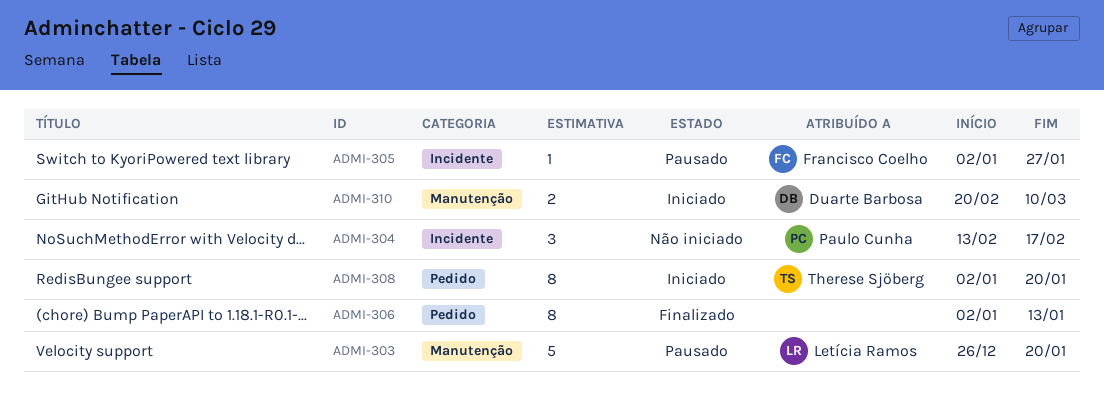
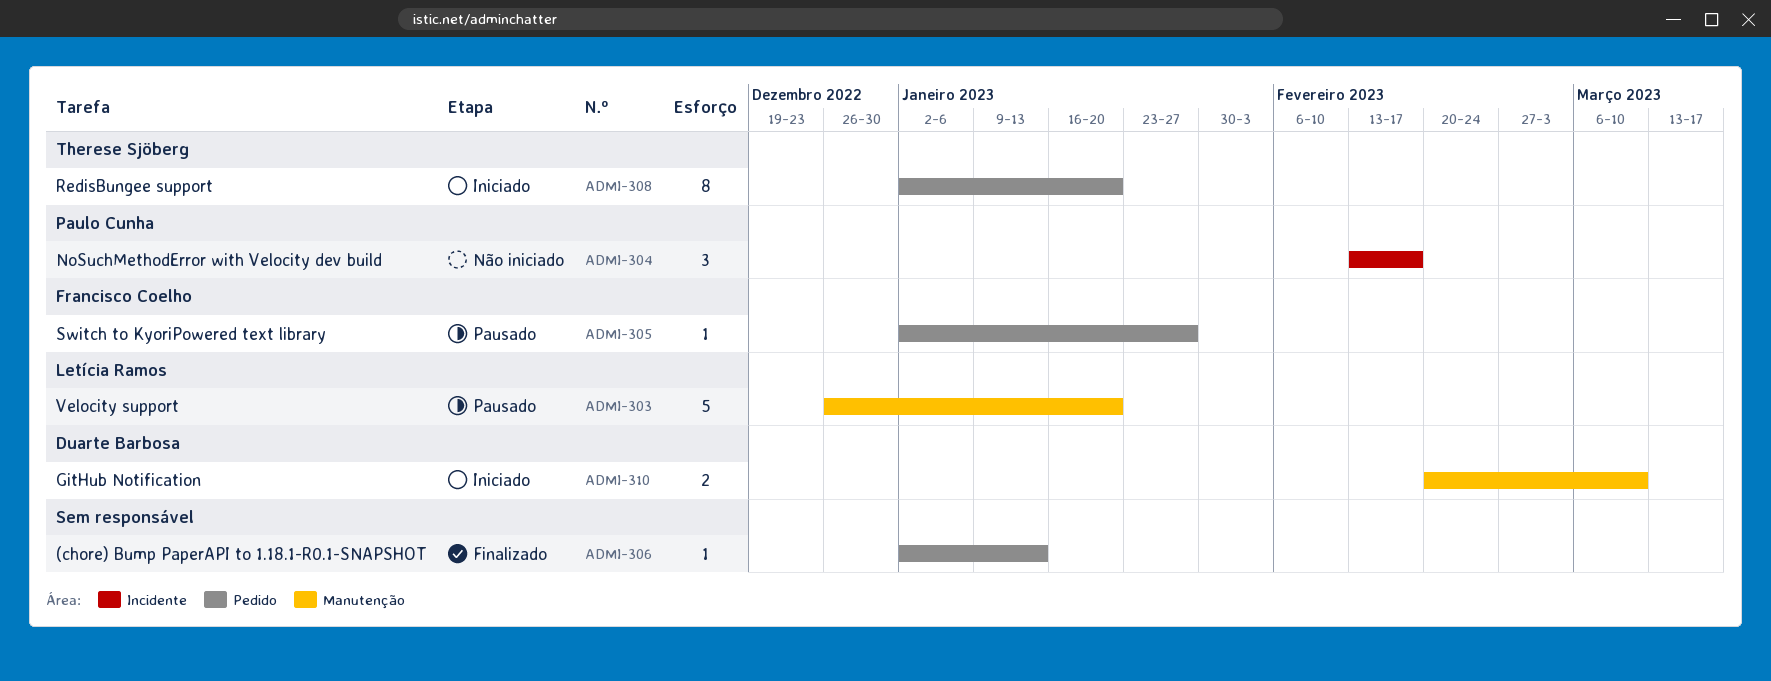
ADMI-305, label: Incidente -> Pedido
ADMI-306, estimate: 8 -> 1

